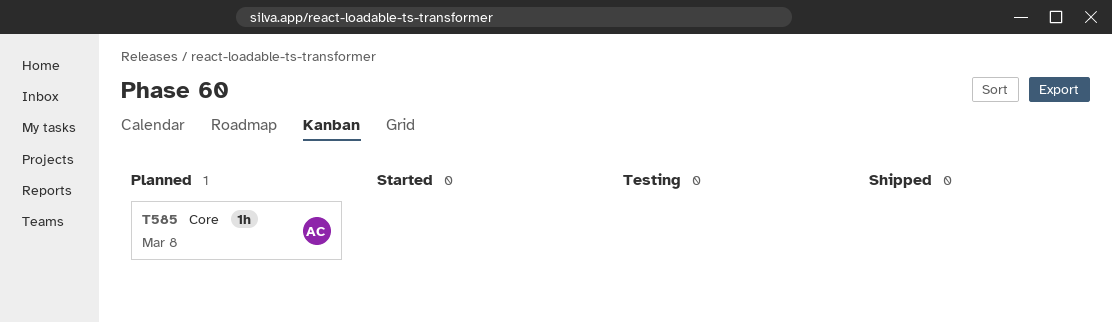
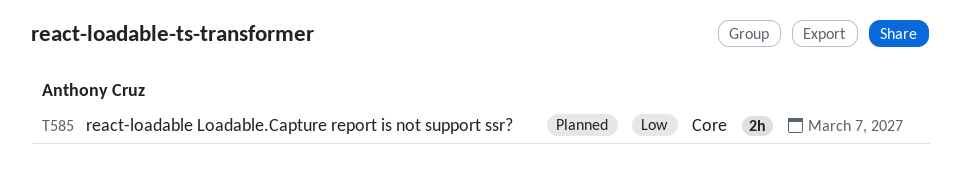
T585, estimate: 1h -> 2h
T585, due: Mar 8 -> Mar 7

